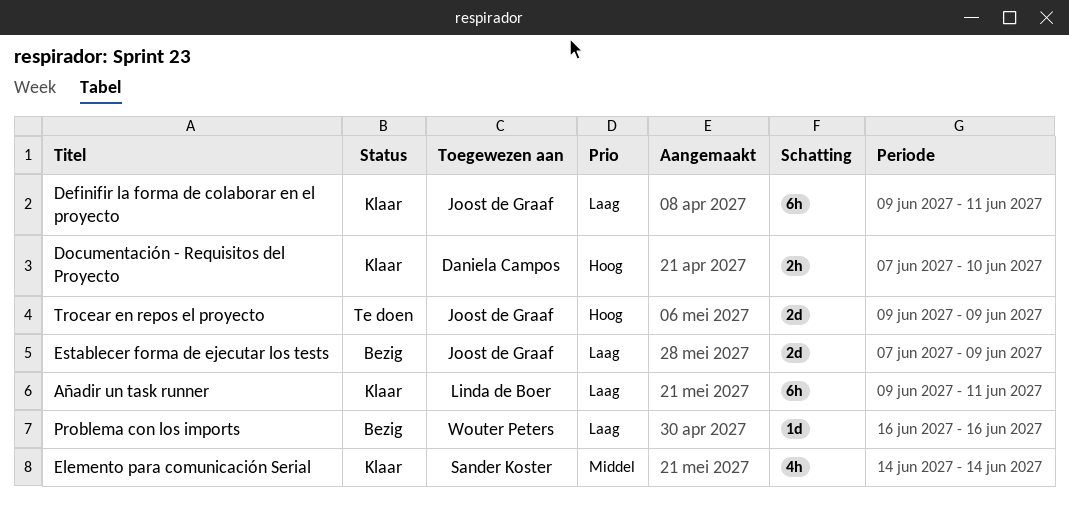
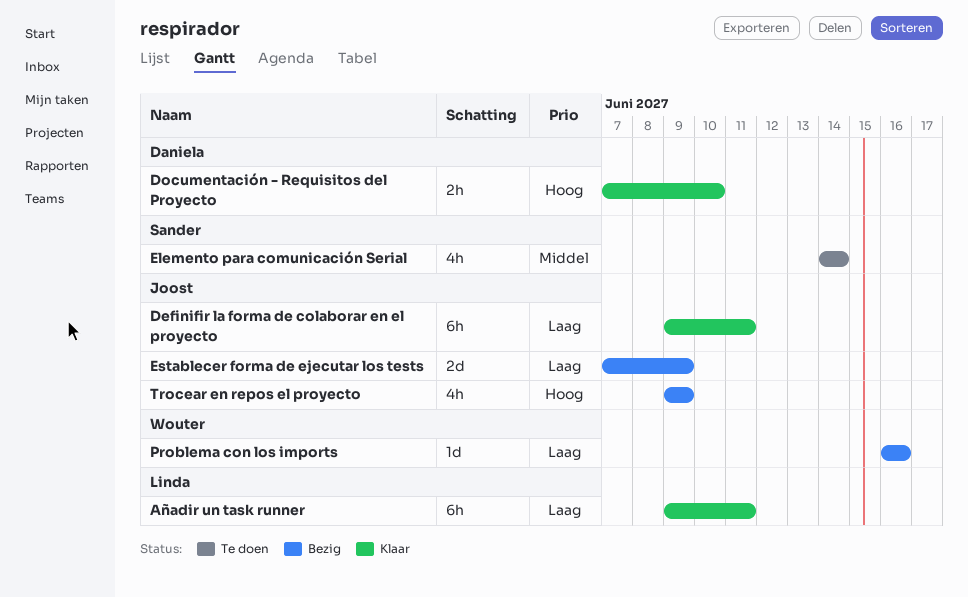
Elemento para comunicación Serial, status: Klaar -> Te doen
Trocear en repos el proyecto, status: Te doen -> Bezig
Trocear en repos el proyecto, estimate: 2d -> 4h

